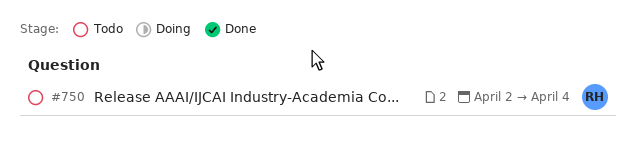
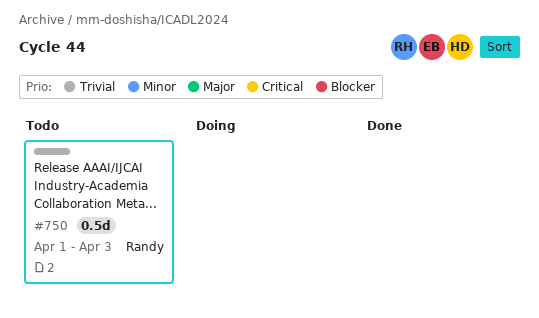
#750, start: Apr 2 -> Apr 1
#750, due: Apr 4 -> Apr 3

